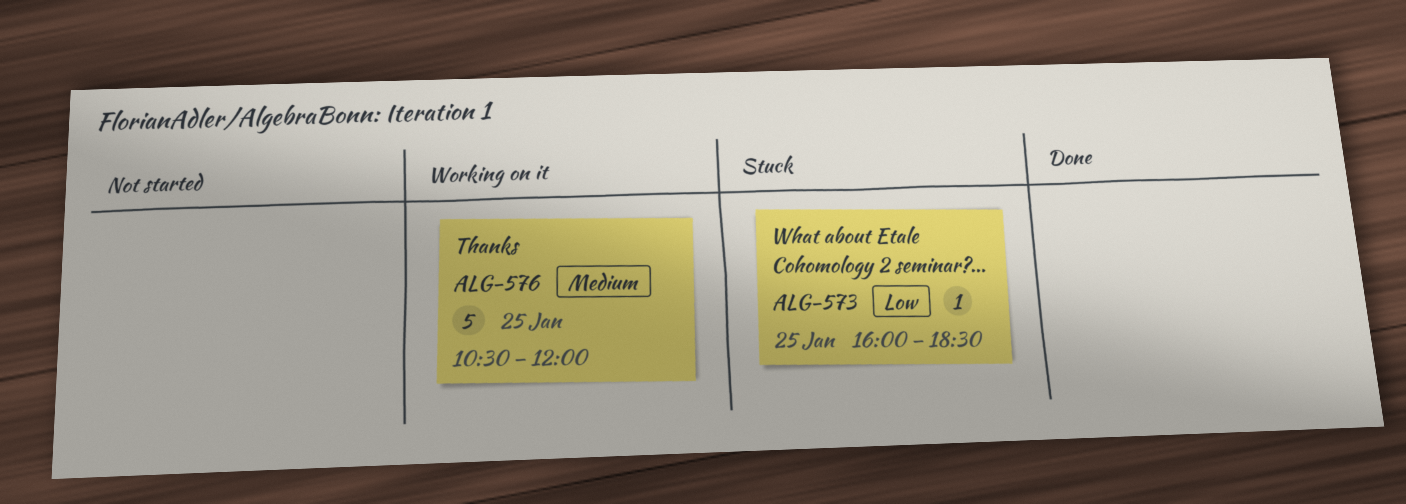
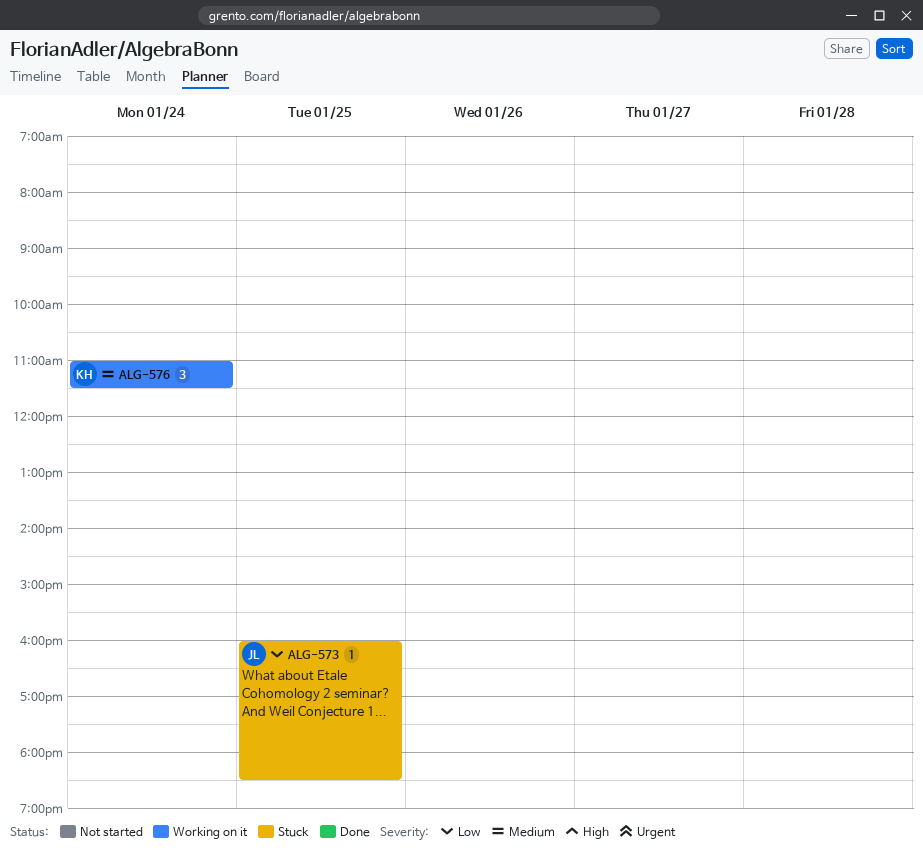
ALG-576, estimate: 5 -> 3
ALG-576, day: Jan 25 -> Jan 24
ALG-576, begins: 10:30 -> 11:00
ALG-576, ends: 12:00 -> 11:30

